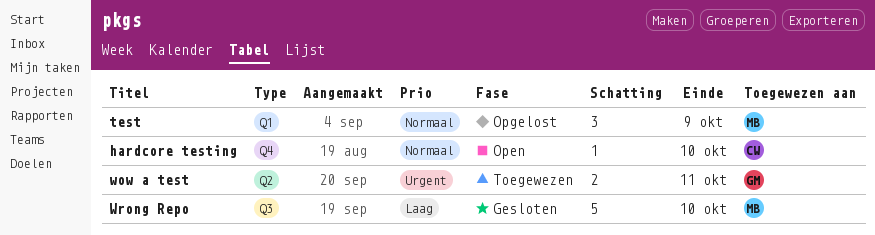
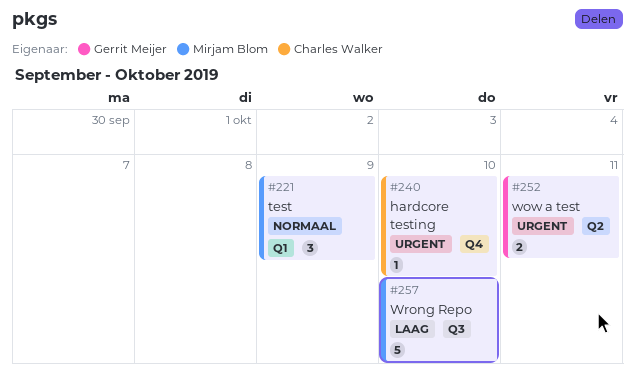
hardcore testing, priority: Normaal -> Urgent

